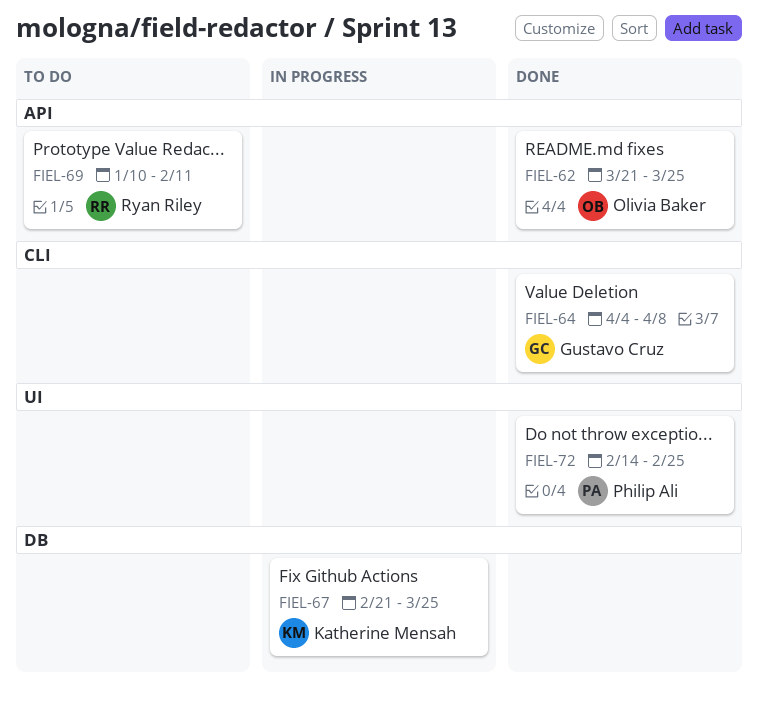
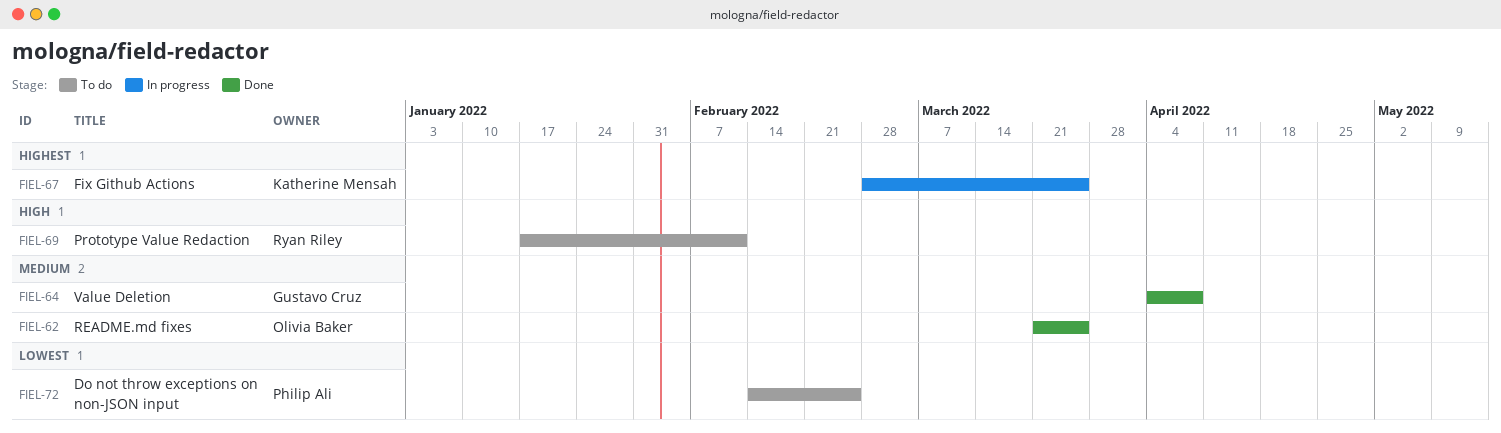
FIEL-67, start: Feb 21 -> Feb 28
FIEL-69, start: Jan 10 -> Jan 17
FIEL-72, status: Done -> To do

